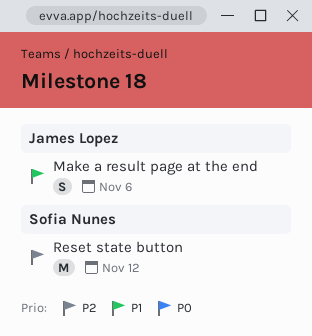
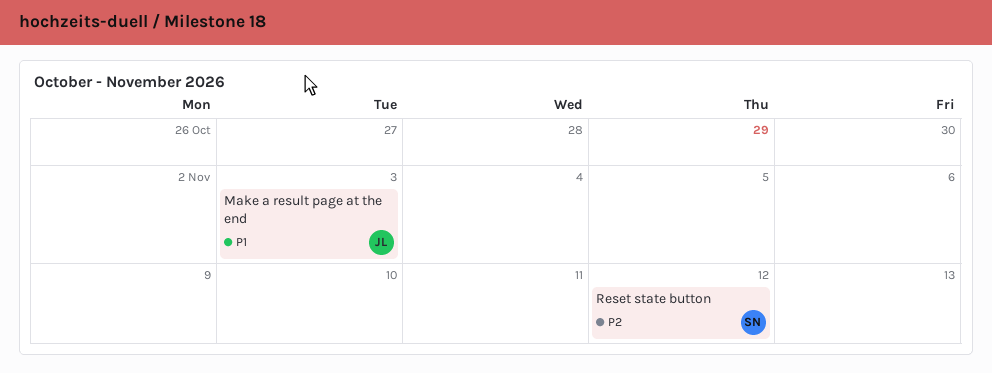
Make a result page at the end, due: Nov 6 -> Nov 3

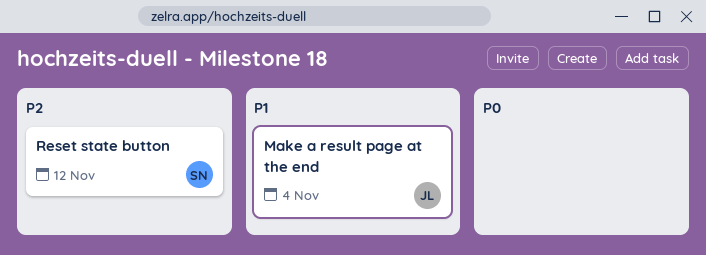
Make a result page at the end, due: Nov 3 -> Nov 4

